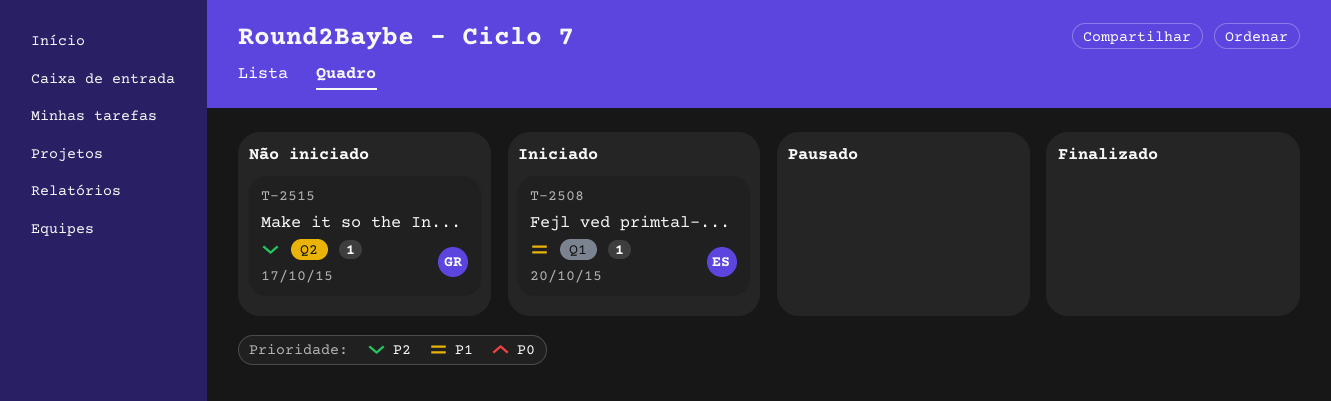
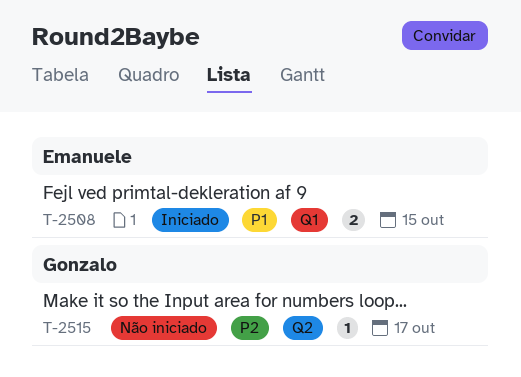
T-2508, estimate: 1 -> 2
T-2508, due: Oct 20 -> Oct 15

